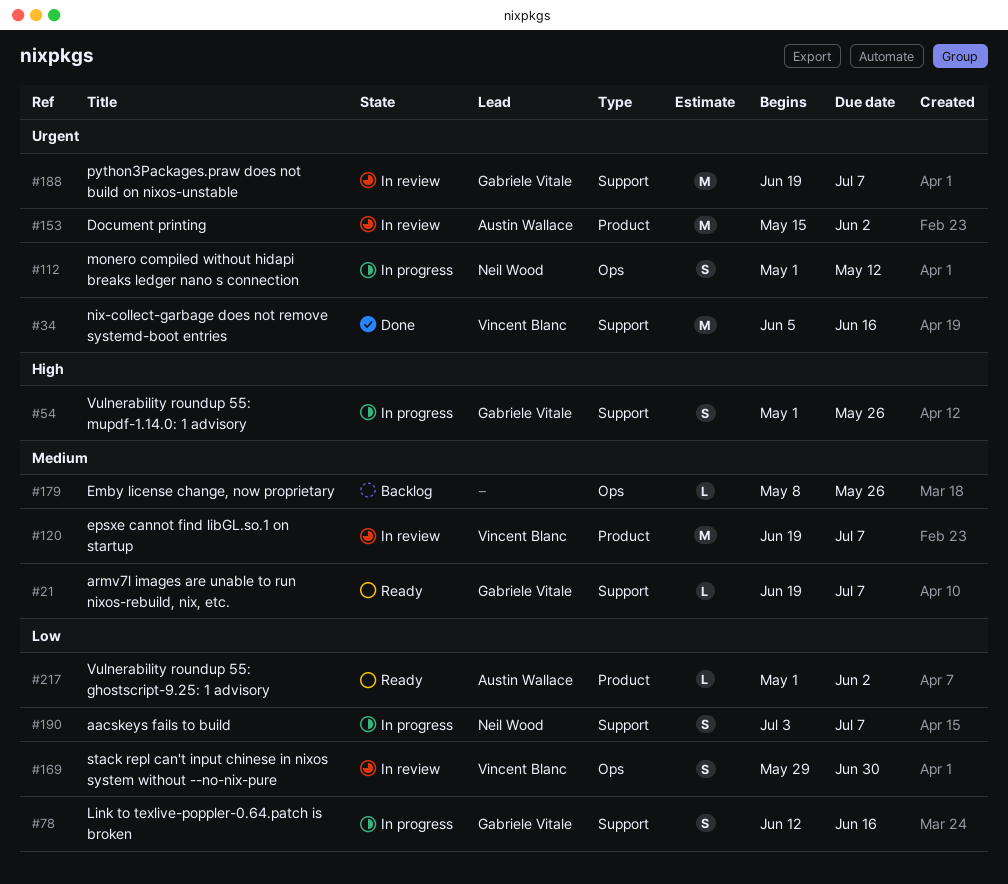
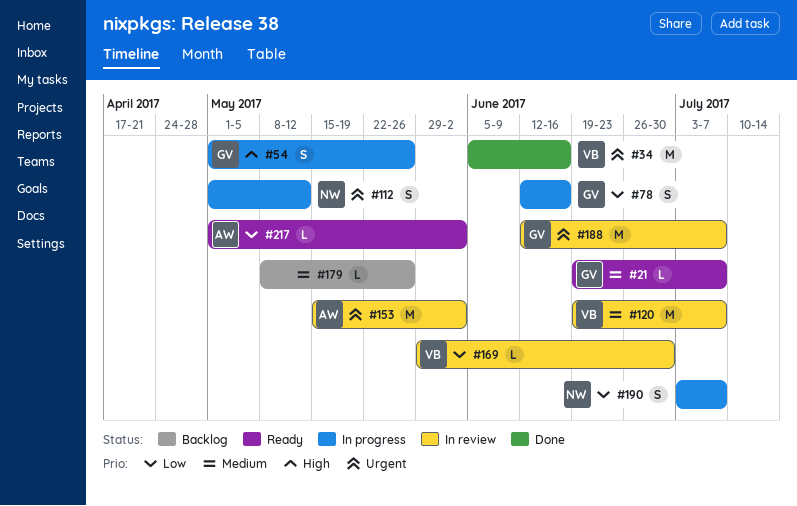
#169, estimate: S -> L
#188, start: Jun 19 -> Jun 12

